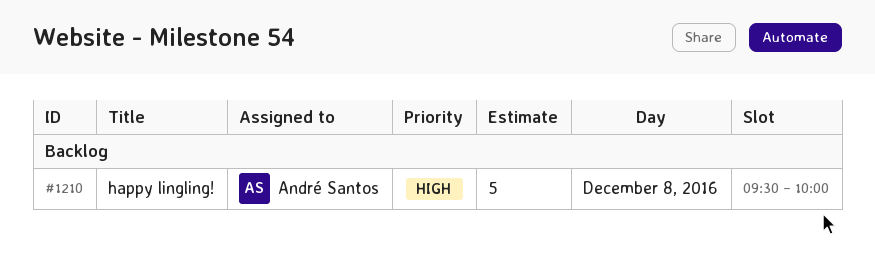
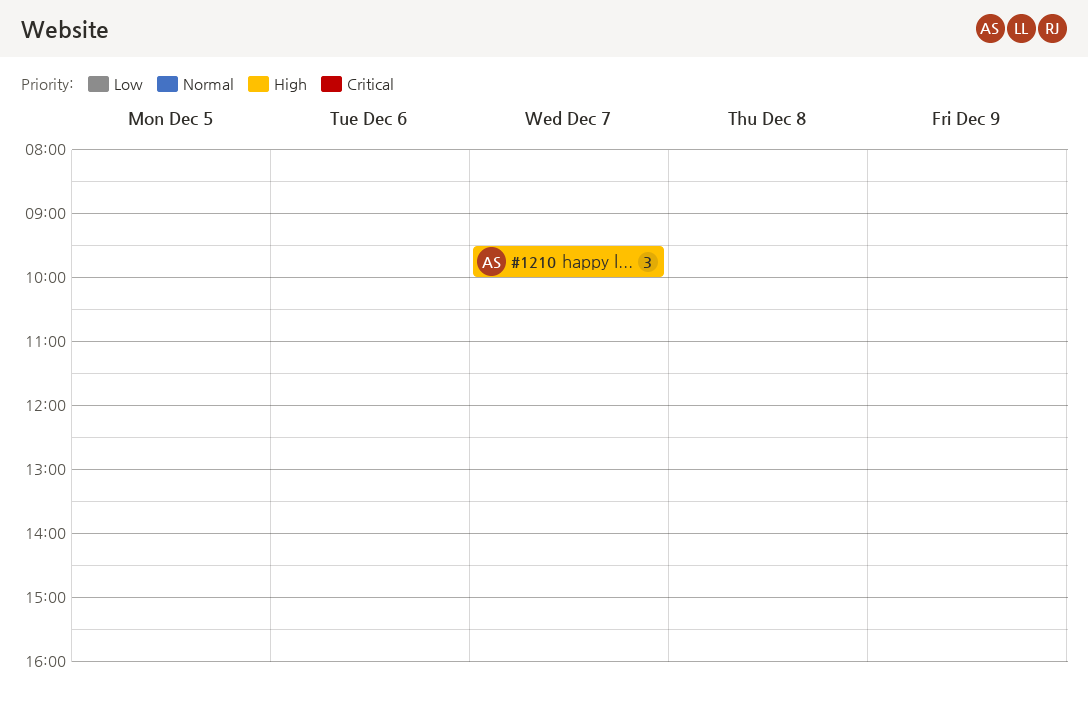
#1210, estimate: 5 -> 3
#1210, day: Dec 8 -> Dec 7

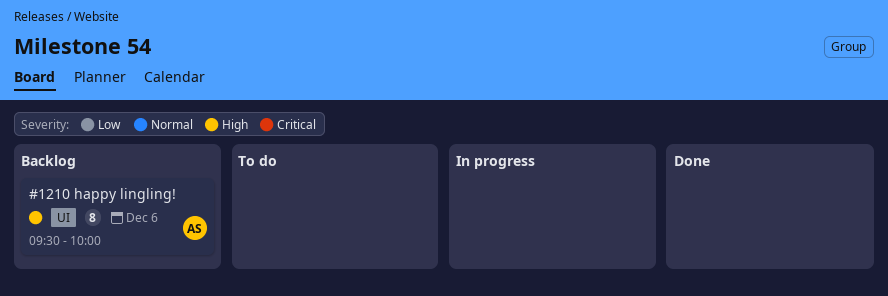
#1210, estimate: 3 -> 8
#1210, day: Dec 7 -> Dec 6

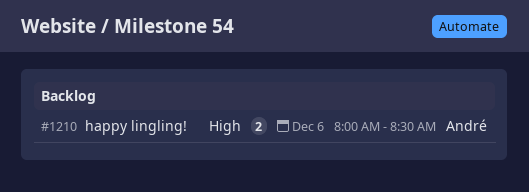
#1210, estimate: 8 -> 2
#1210, begins: 09:30 -> 08:00
#1210, ends: 10:00 -> 08:30

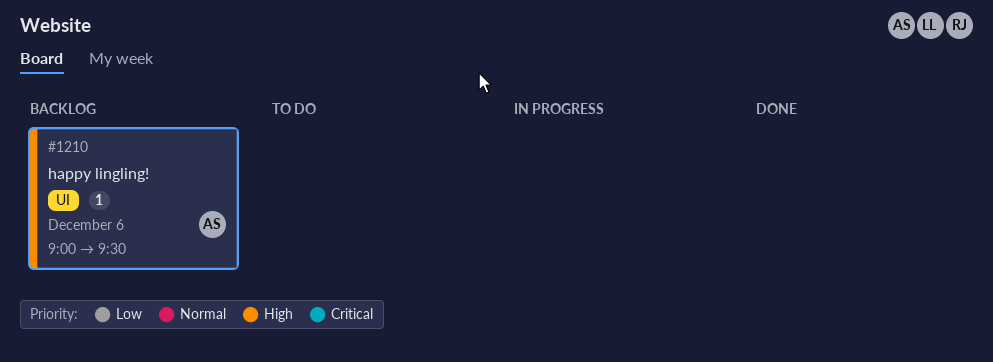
#1210, estimate: 2 -> 1
#1210, begins: 08:00 -> 09:00
#1210, ends: 08:30 -> 09:30

